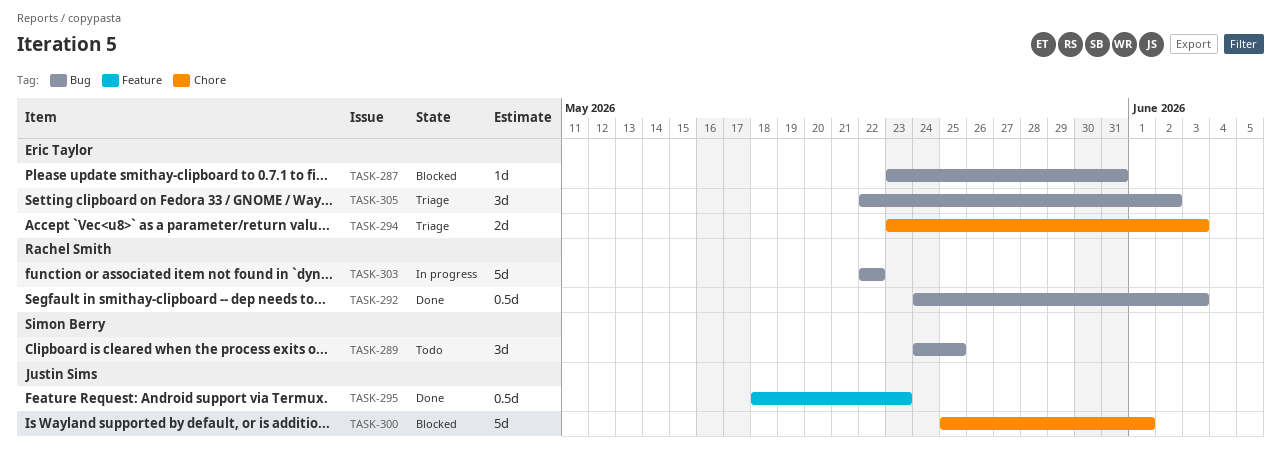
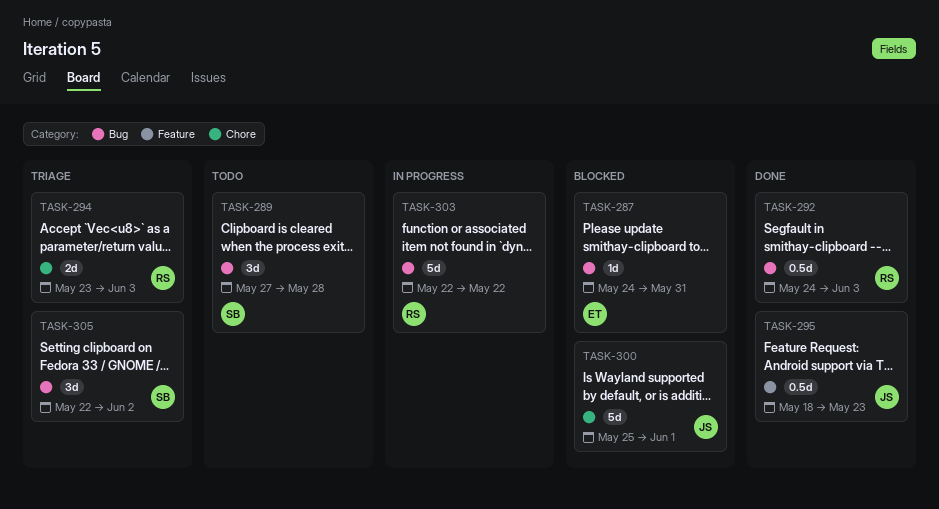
TASK-287, start: May 23 -> May 24
TASK-289, start: May 24 -> May 27
TASK-289, due: May 25 -> May 28
TASK-294, owner: Eric Taylor -> Rachel Smith
TASK-305, owner: Eric Taylor -> Simon Berry

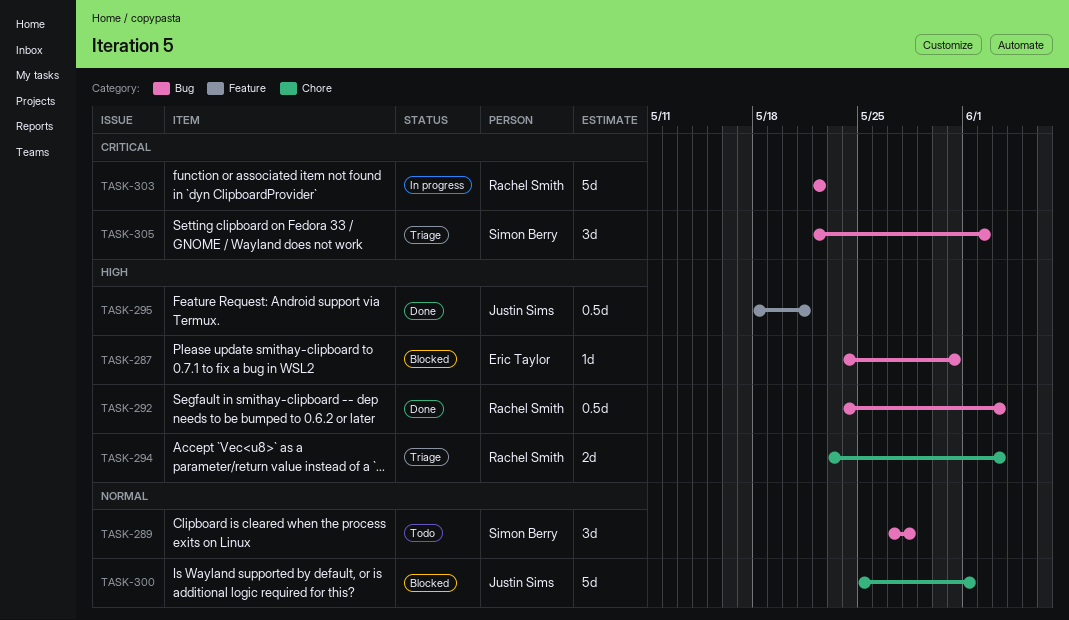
TASK-295, due: May 23 -> May 21

